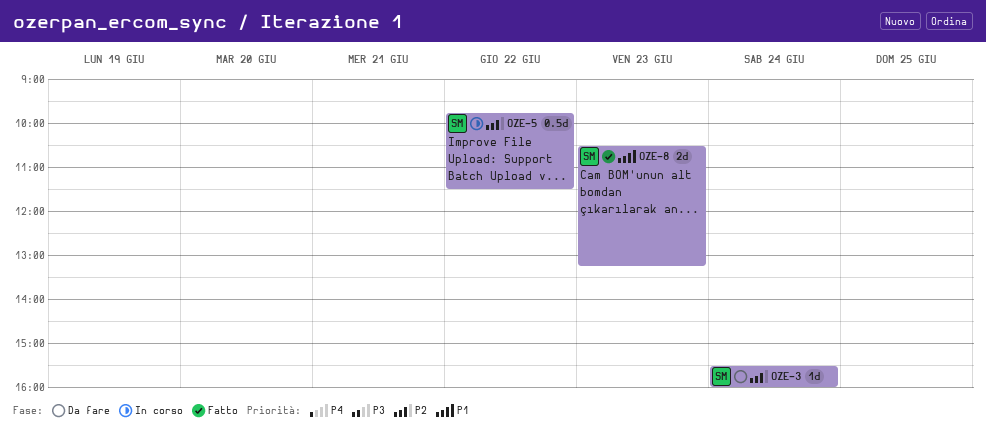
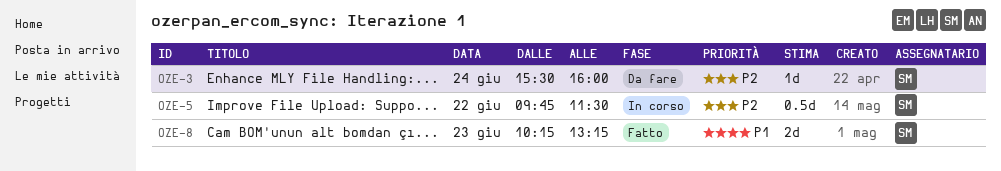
OZE-8, begins: 10:30 -> 10:15

